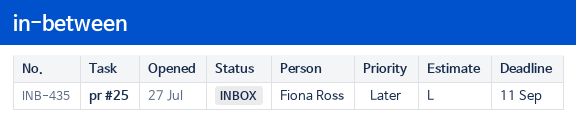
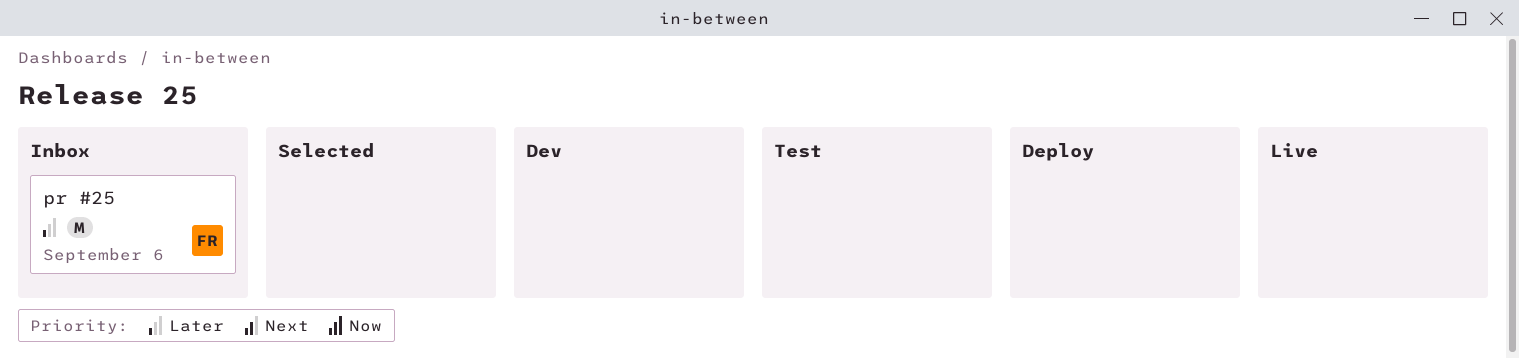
pr #25, estimate: L -> M
pr #25, due: Sep 11 -> Sep 6

